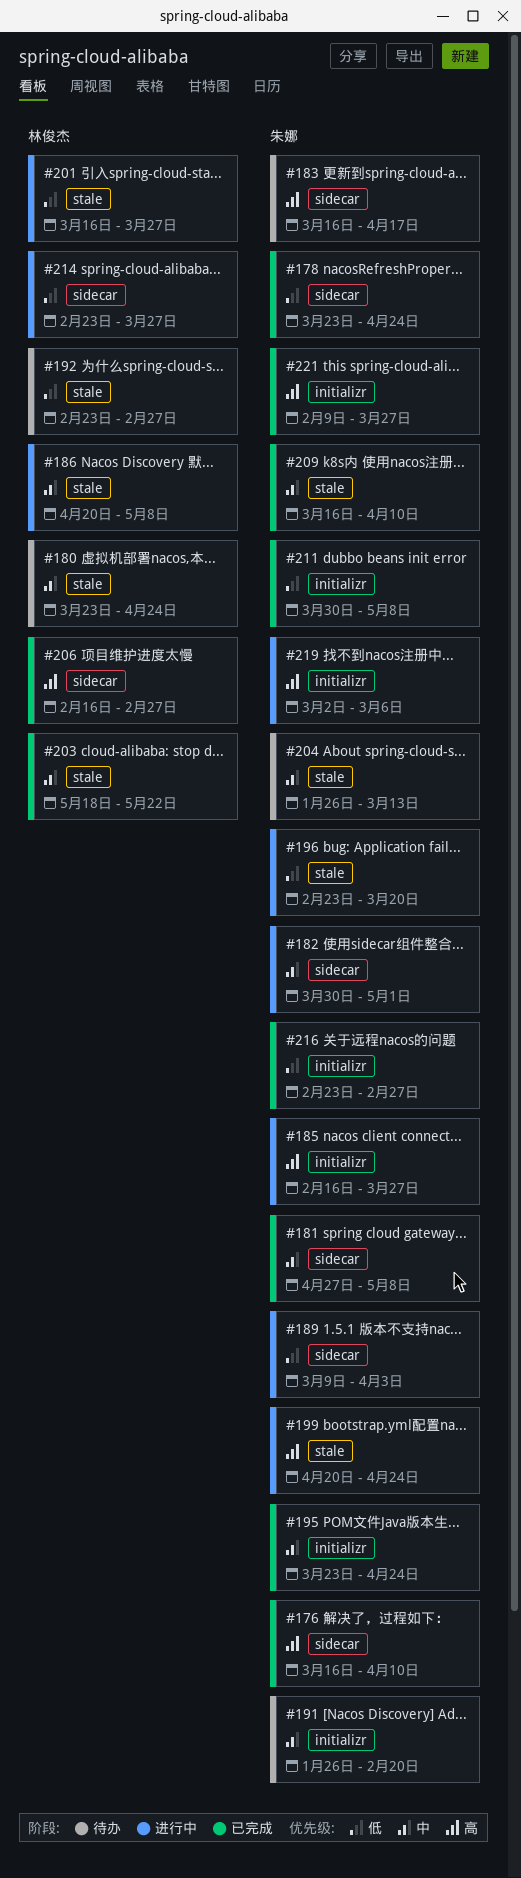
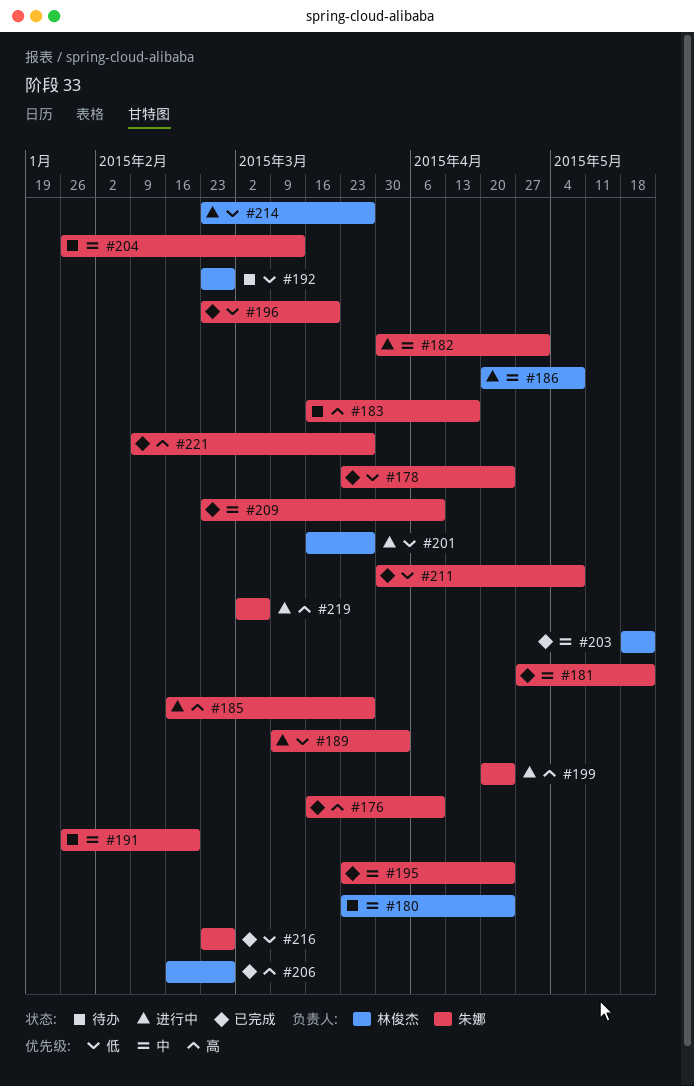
#181, due: May 8 -> May 22
#196, status: 进行中 -> 已完成
#209, start: Mar 16 -> Feb 23

